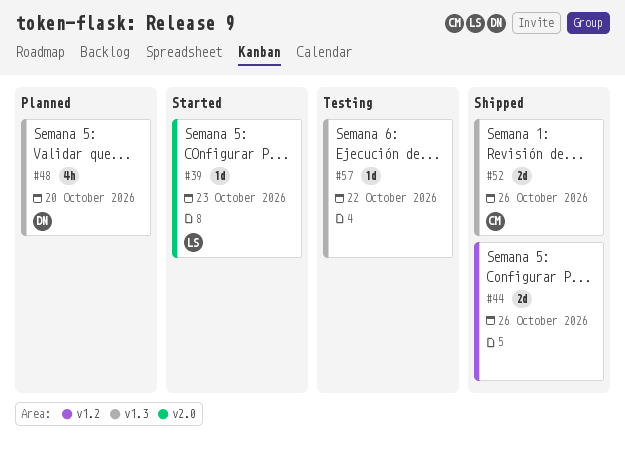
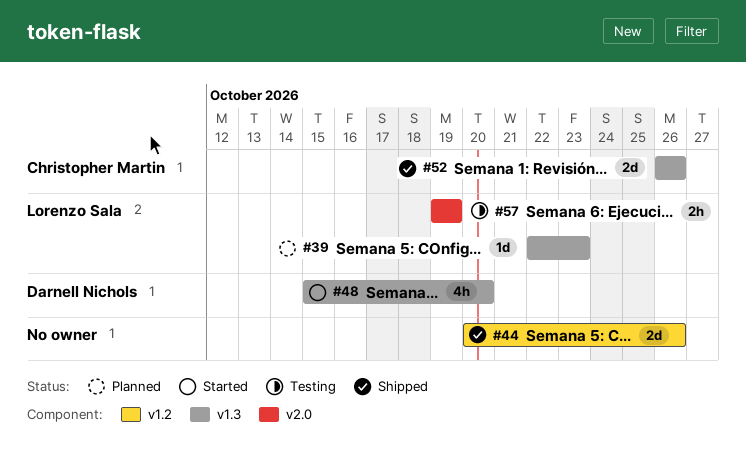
#39, status: Started -> Planned
#39, label: v2.0 -> v1.3
#48, status: Planned -> Started
#57, owner: none -> Lorenzo Sala
#57, label: v1.3 -> v2.0
#57, estimate: 1d -> 2h
#57, due: Oct 22 -> Oct 19

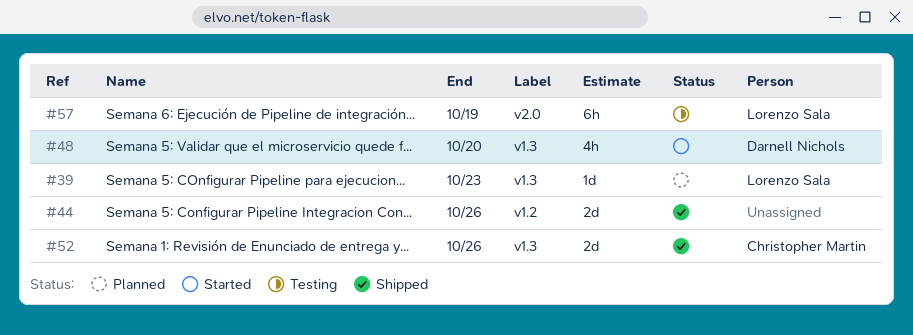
#57, estimate: 2h -> 6h

